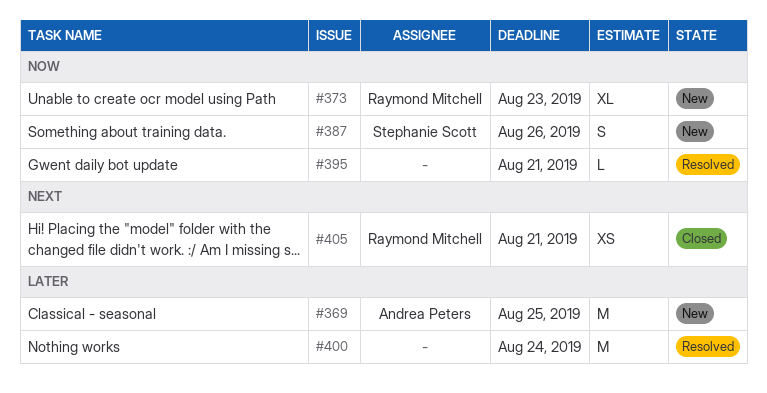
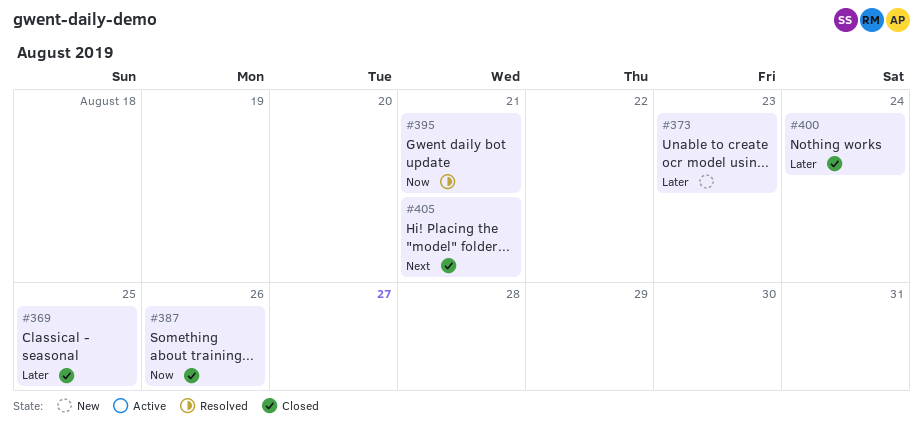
#369, status: New -> Closed
#373, priority: Now -> Later
#387, status: New -> Closed
#400, status: Resolved -> Closed

